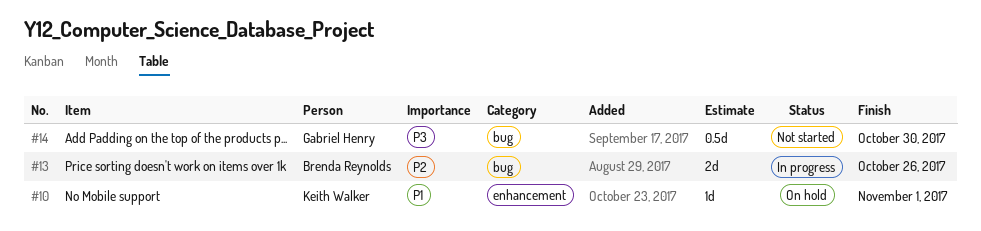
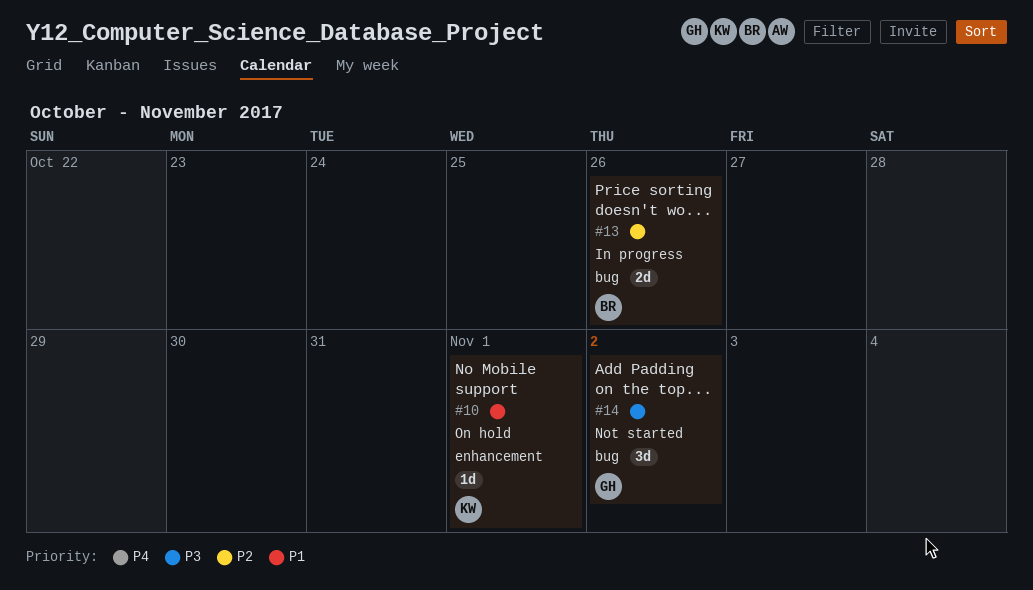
#14, estimate: 0.5d -> 3d
#14, due: Oct 30 -> Nov 2

